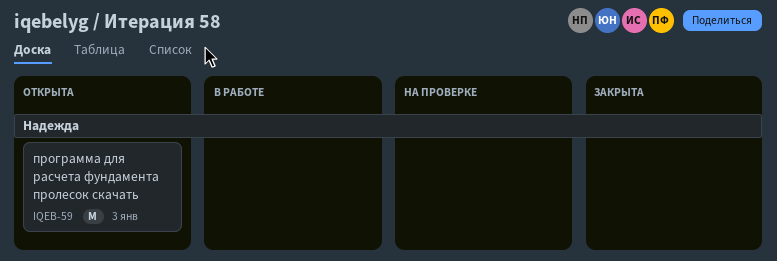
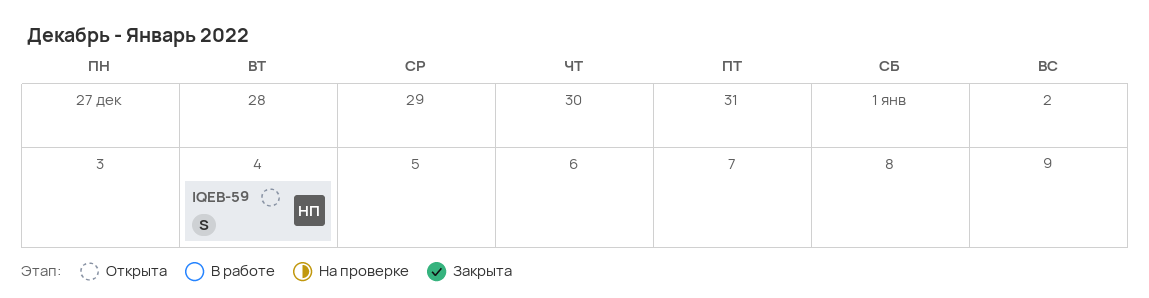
IQEB-59, estimate: M -> S
IQEB-59, due: Jan 3 -> Jan 4

